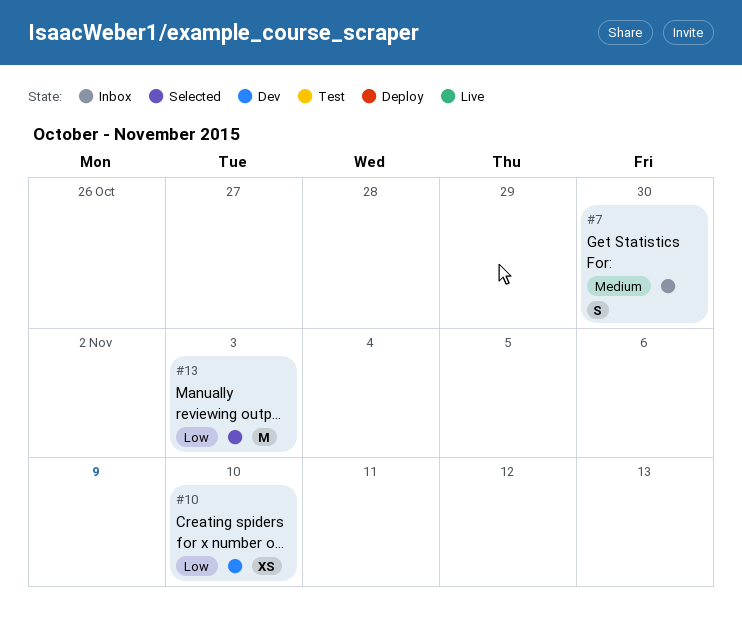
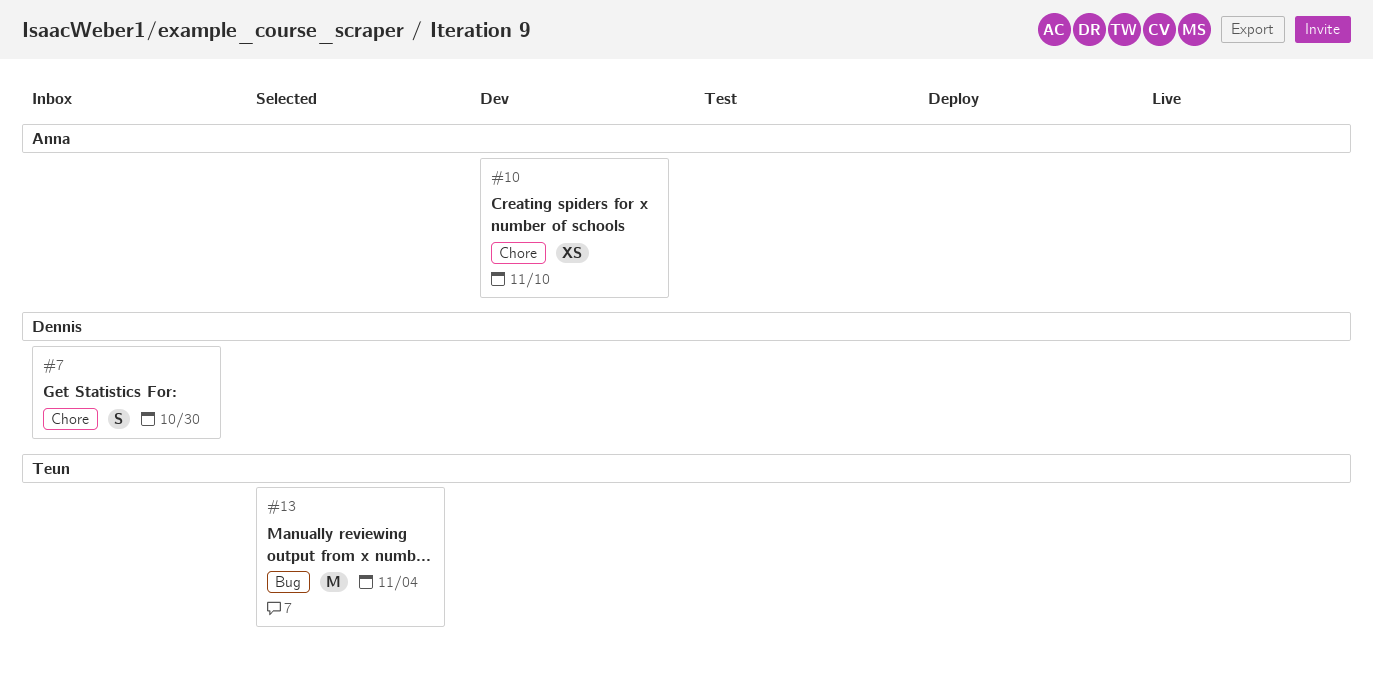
#13, due: Nov 3 -> Nov 4

